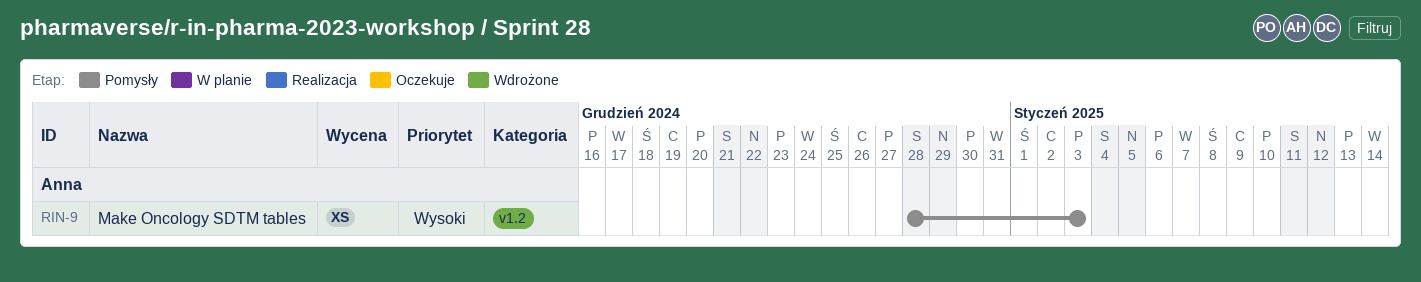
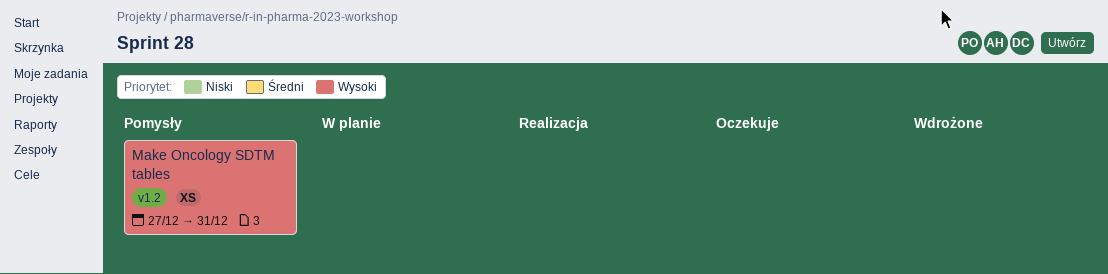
Make Oncology SDTM tables, start: Dec 28 -> Dec 27
Make Oncology SDTM tables, due: Jan 3 -> Dec 31

